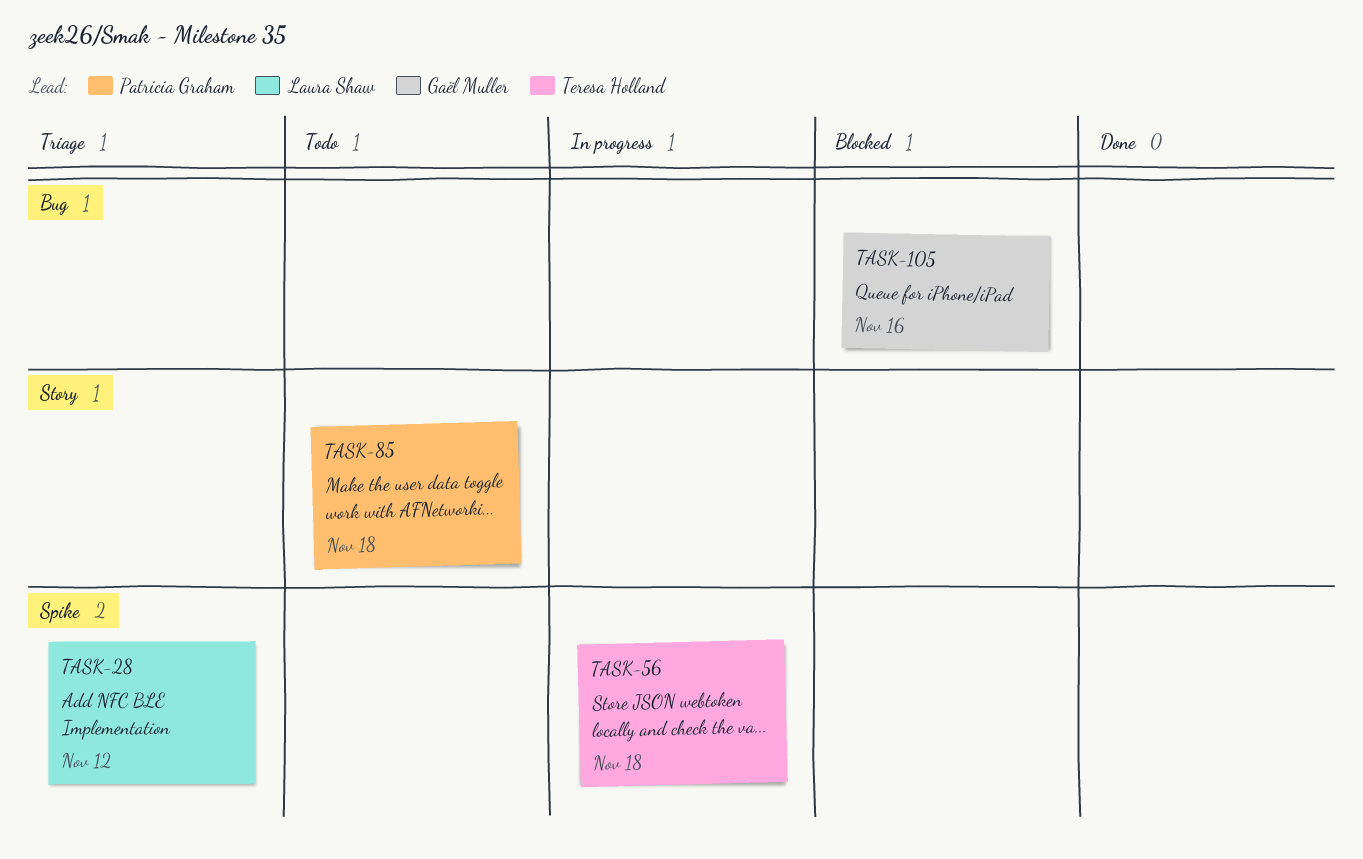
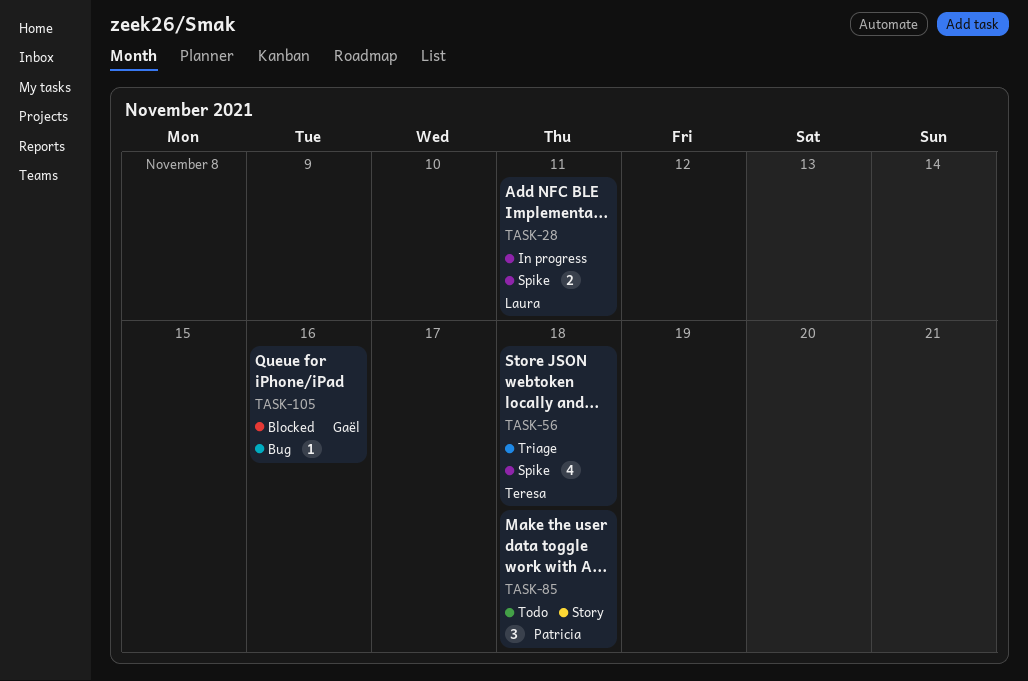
TASK-28, status: Triage -> In progress
TASK-28, due: Nov 12 -> Nov 11
TASK-56, status: In progress -> Triage

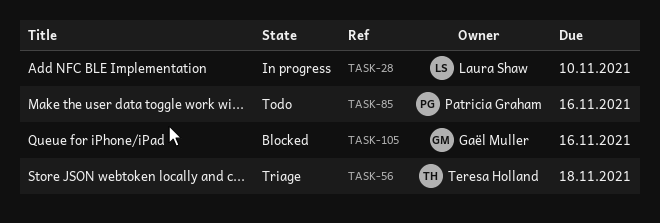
TASK-28, due: Nov 11 -> Nov 10
TASK-85, due: Nov 18 -> Nov 16

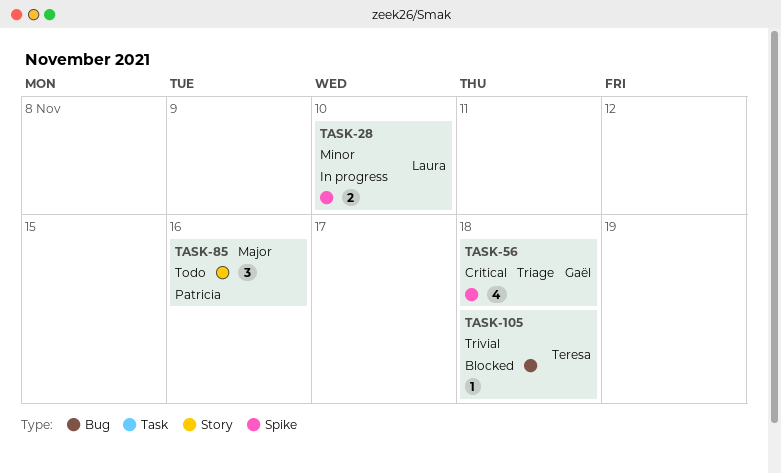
TASK-56, owner: Teresa Holland -> Gaël Muller
TASK-105, owner: Gaël Muller -> Teresa Holland
TASK-105, due: Nov 16 -> Nov 18

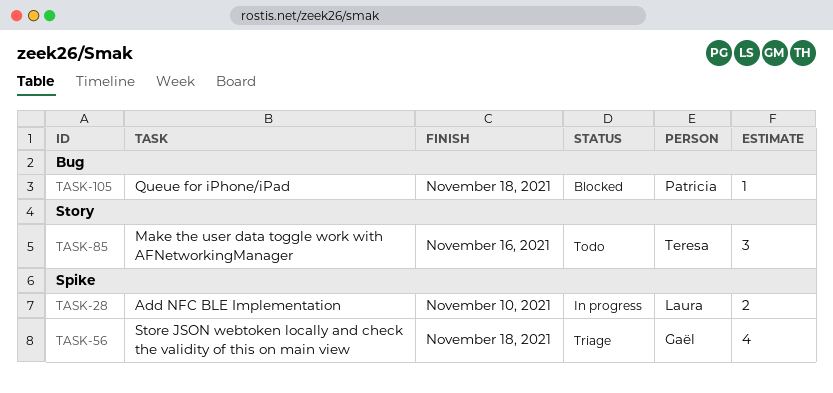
TASK-85, owner: Patricia -> Teresa
TASK-105, owner: Teresa -> Patricia

